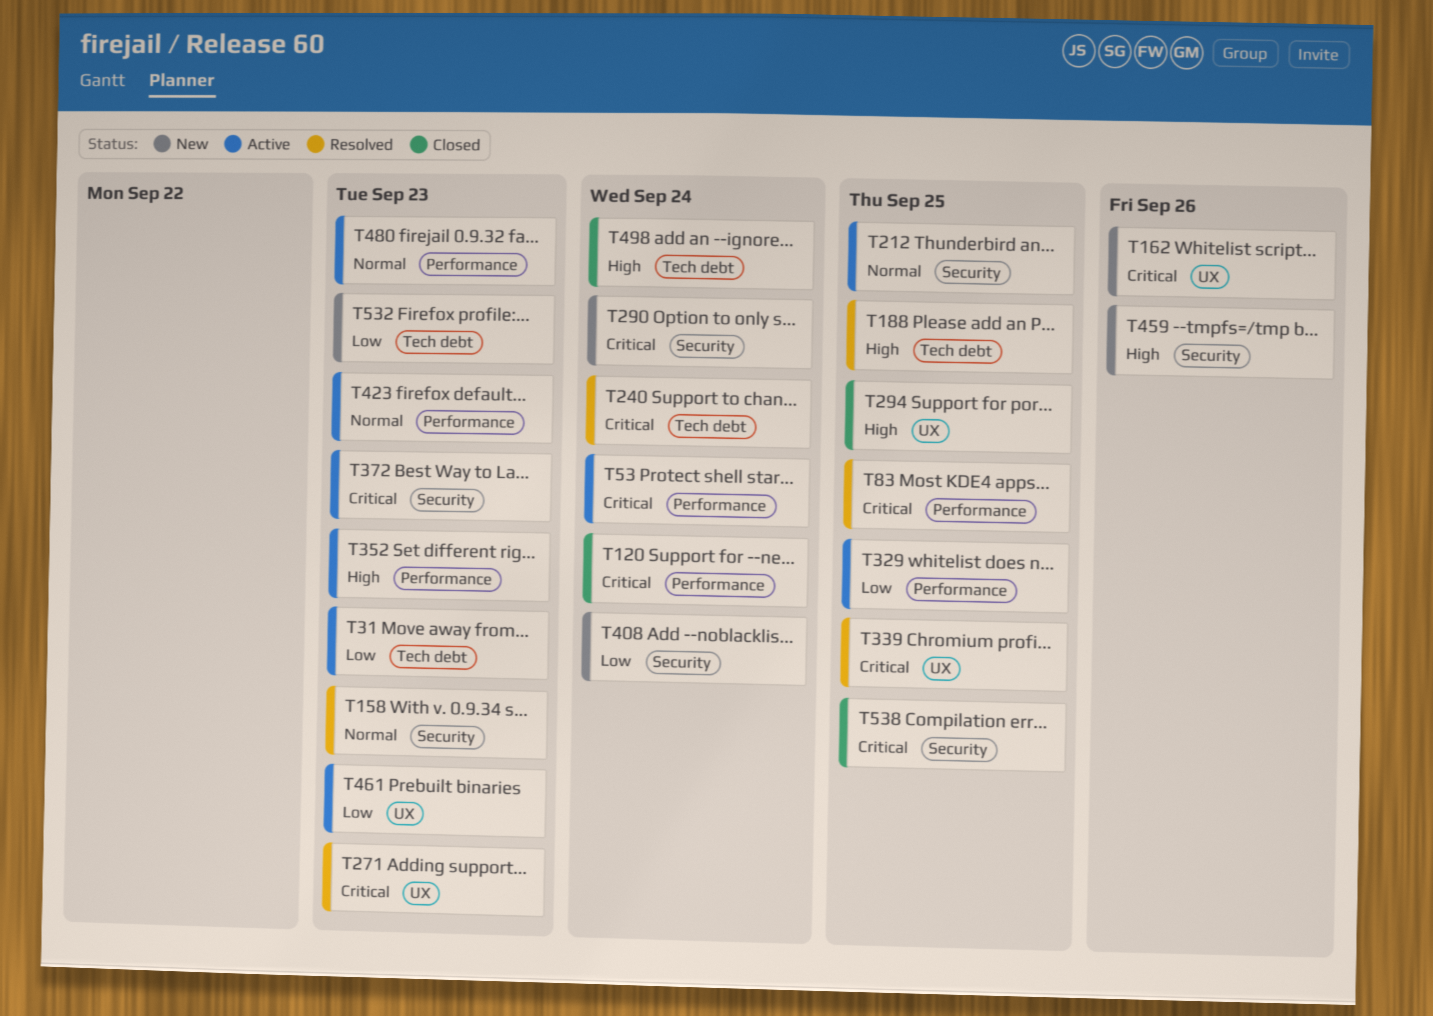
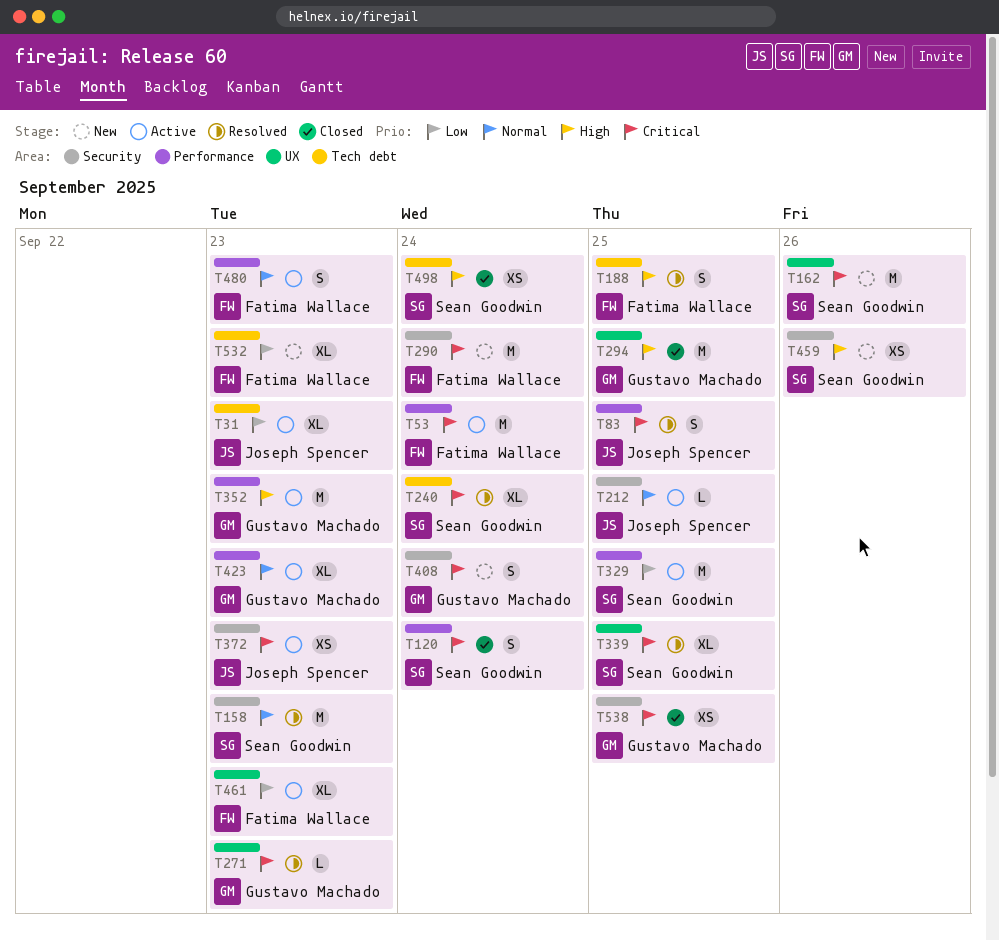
T408, priority: Low -> Critical

